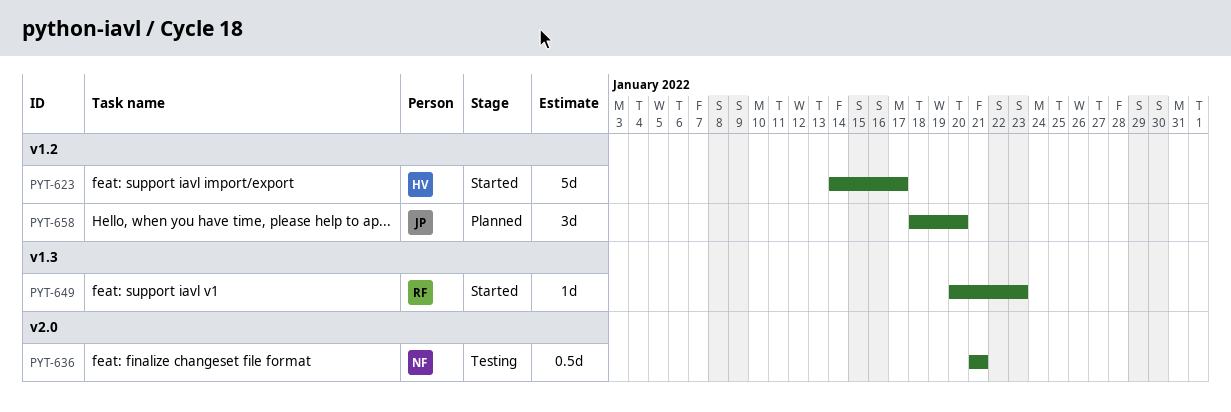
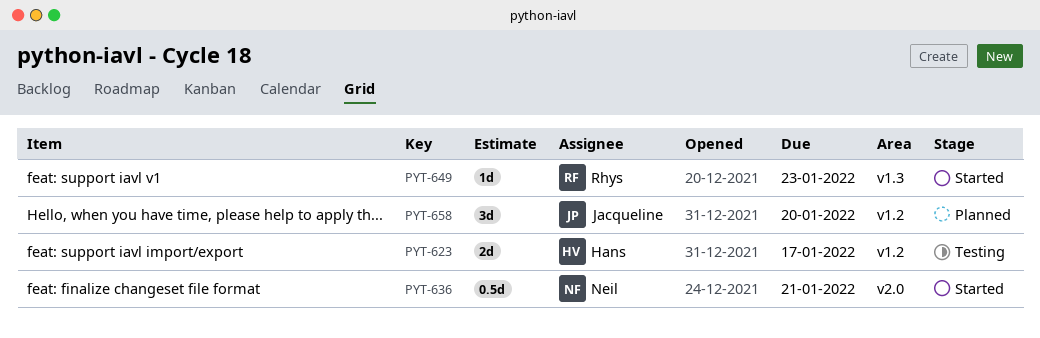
PYT-623, status: Started -> Testing
PYT-623, estimate: 5d -> 2d
PYT-636, status: Testing -> Started

